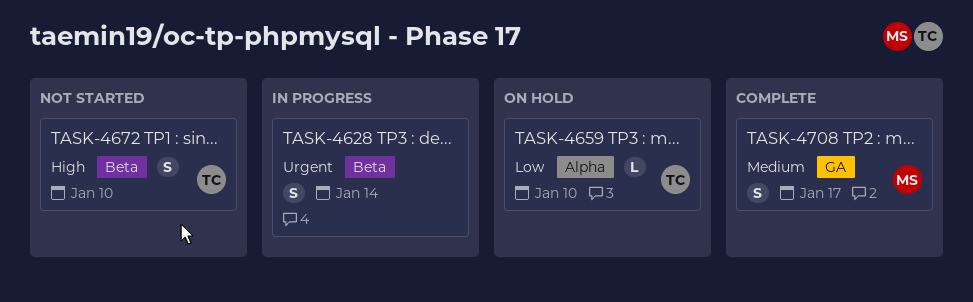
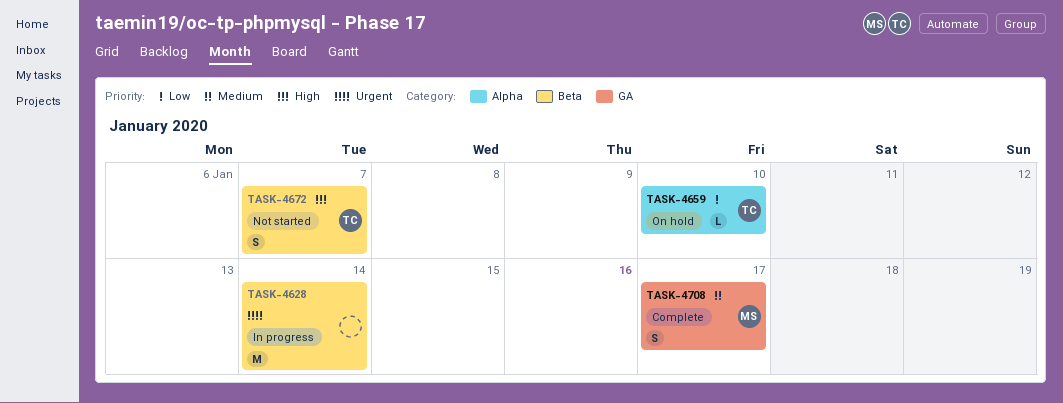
TASK-4628, estimate: S -> M
TASK-4672, due: Jan 10 -> Jan 7

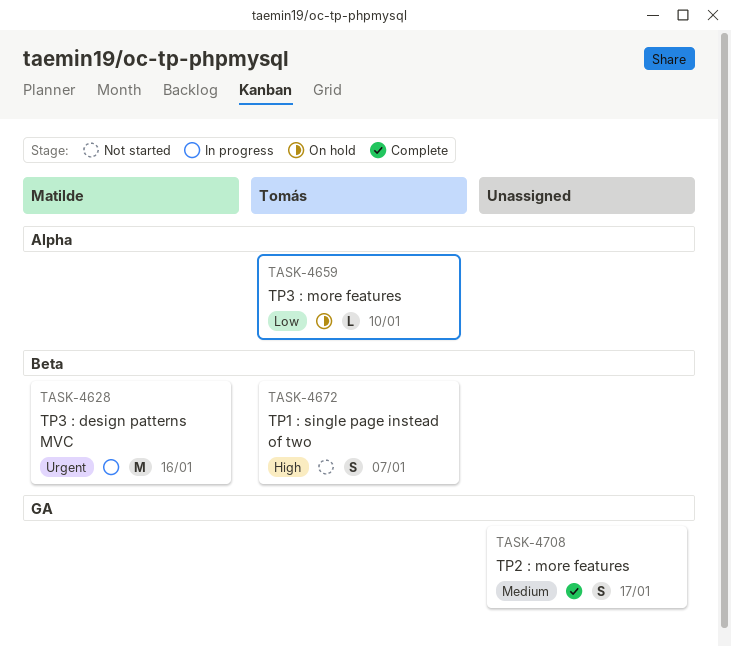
TASK-4628, owner: none -> Matilde
TASK-4628, due: Jan 14 -> Jan 16
TASK-4708, owner: Matilde -> none

